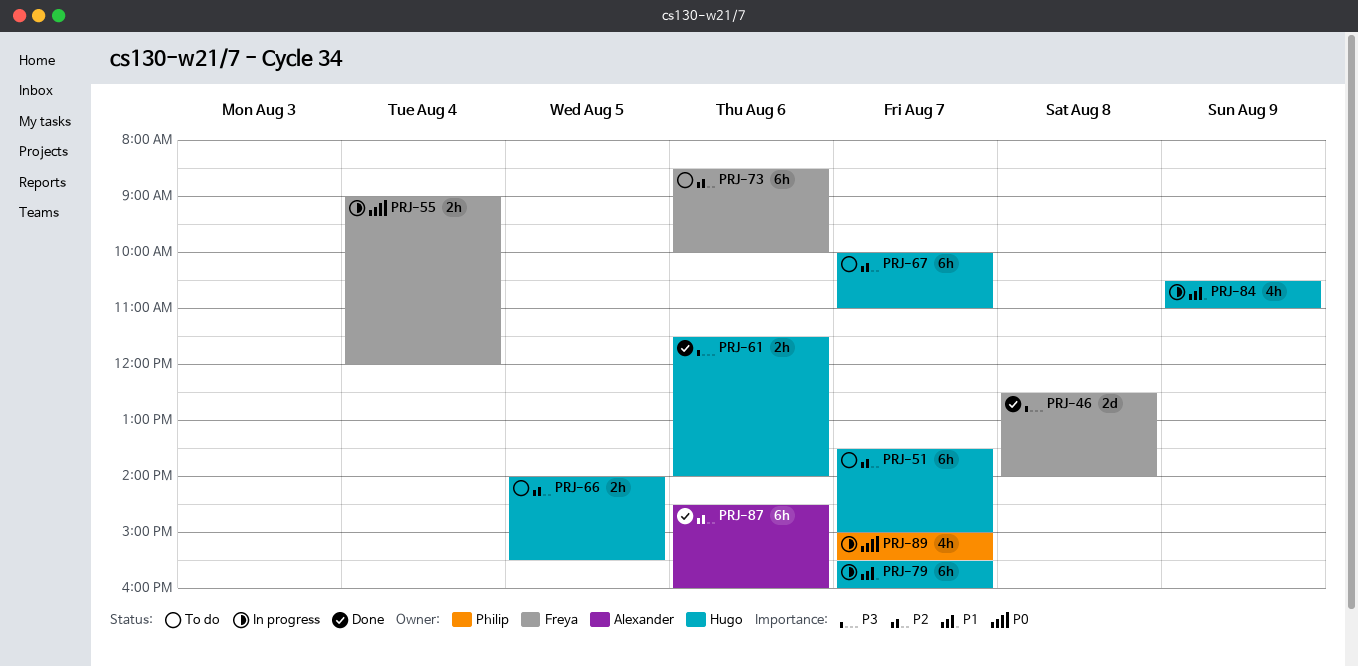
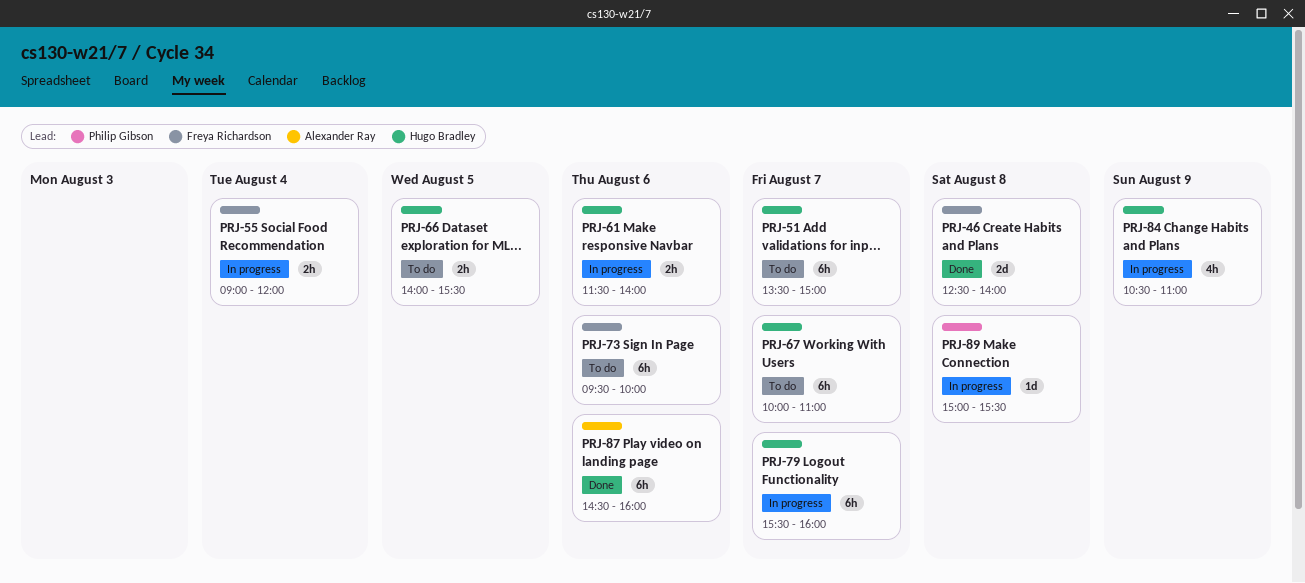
PRJ-61, status: Done -> In progress
PRJ-73, begins: 08:30 -> 09:30
PRJ-89, estimate: 4h -> 1d
PRJ-89, day: Aug 7 -> Aug 8

